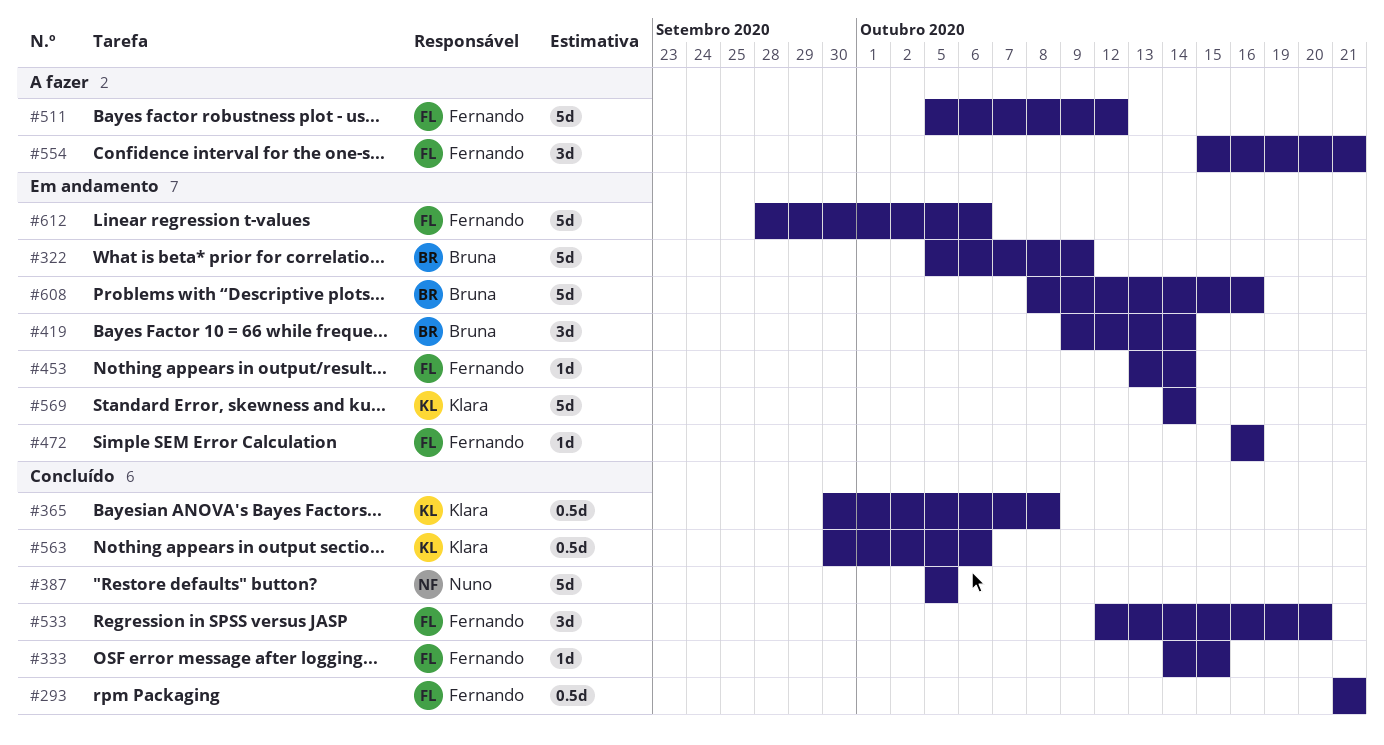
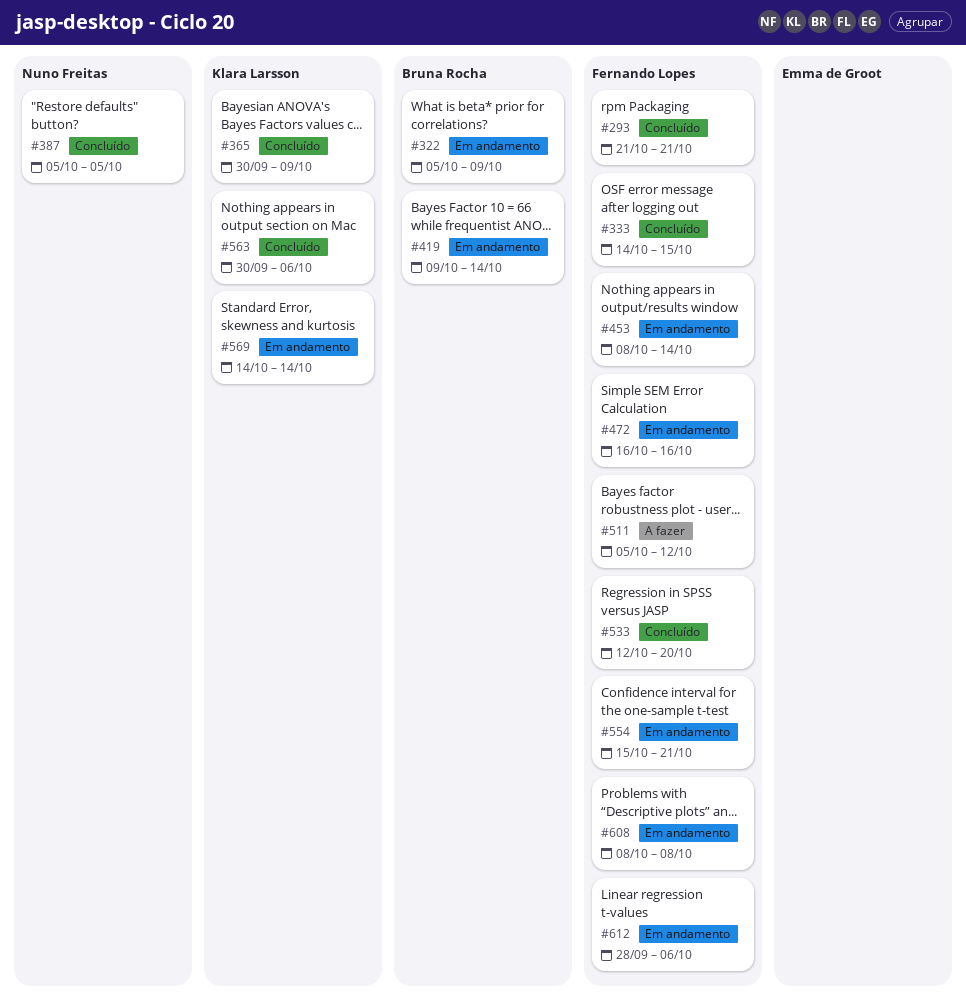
#365, due: Oct 8 -> Oct 9
#453, start: Oct 13 -> Oct 8
#554, status: A fazer -> Em andamento
#608, owner: Bruna Rocha -> Fernando Lopes
#608, due: Oct 16 -> Oct 8

